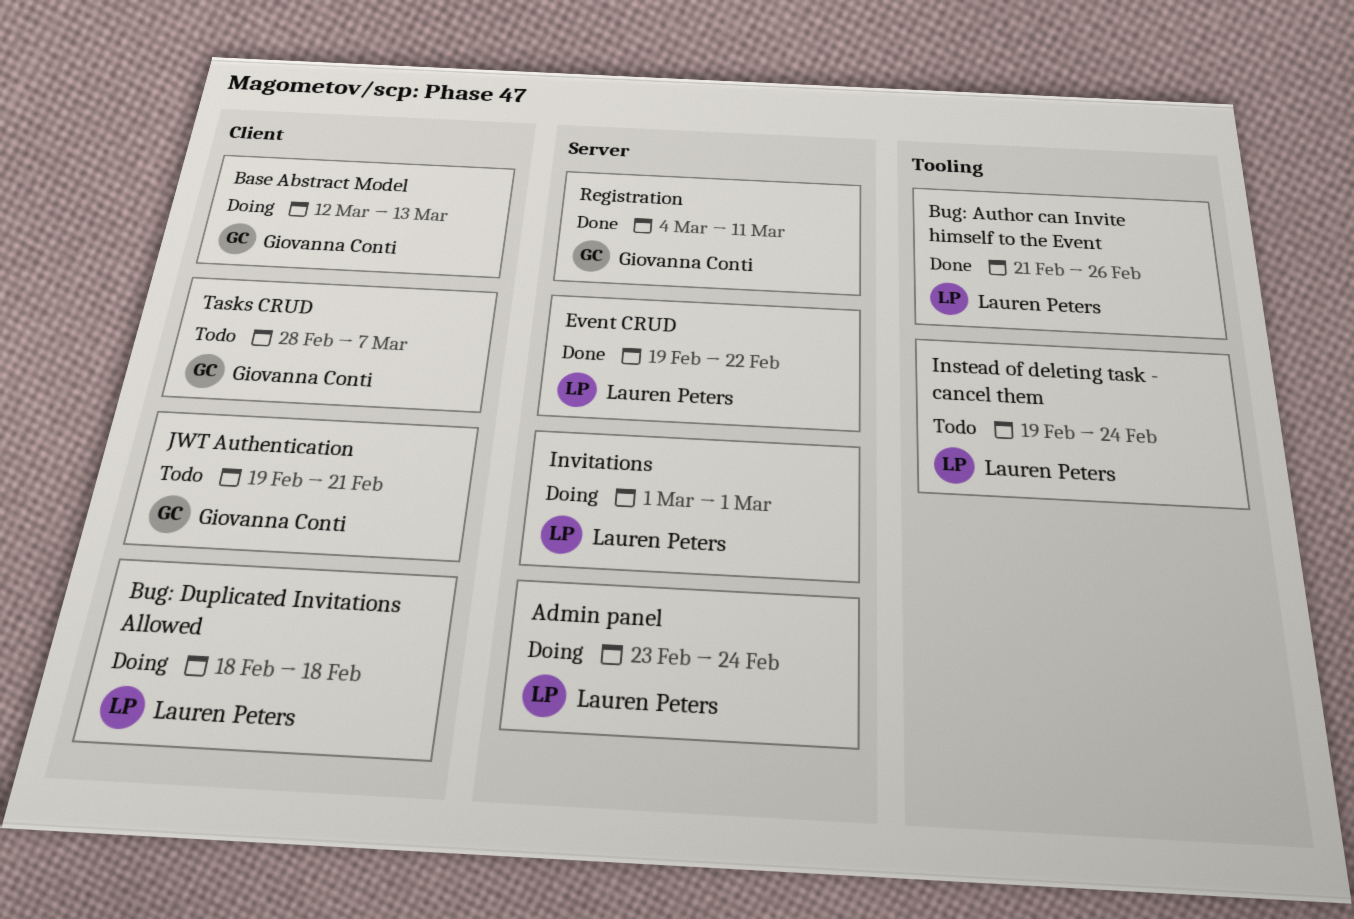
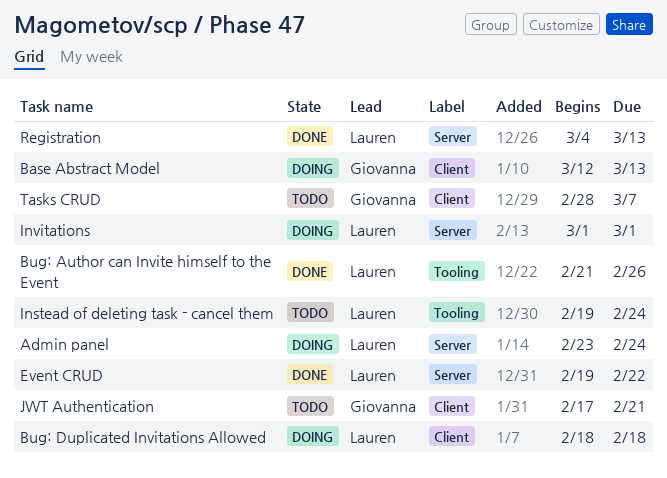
JWT Authentication, start: Feb 19 -> Feb 17
Registration, owner: Giovanna Conti -> Lauren Peters
Registration, due: Mar 11 -> Mar 13

